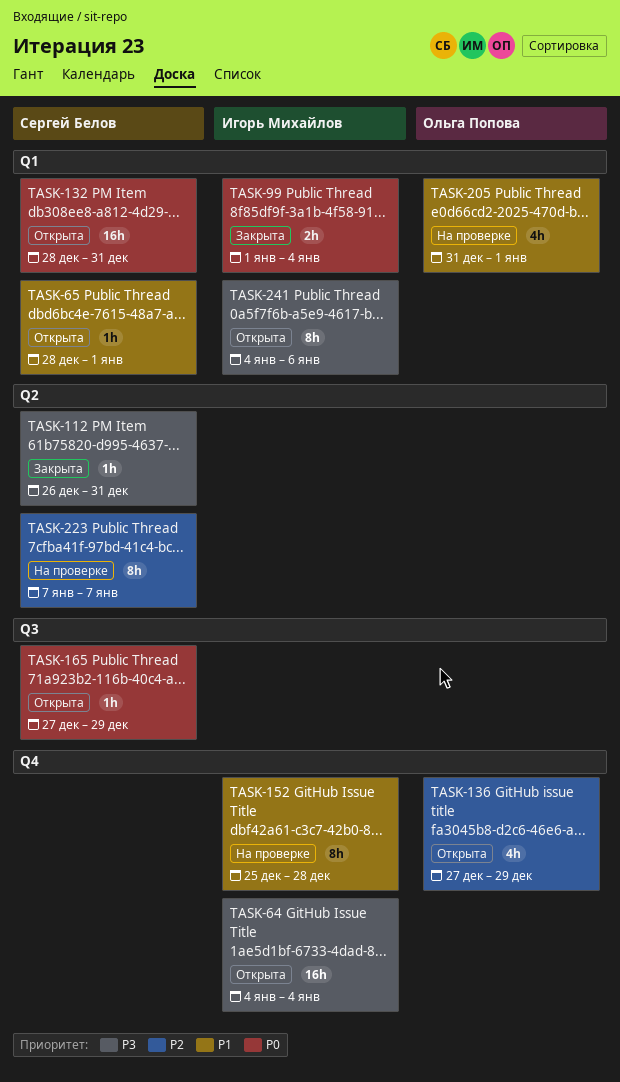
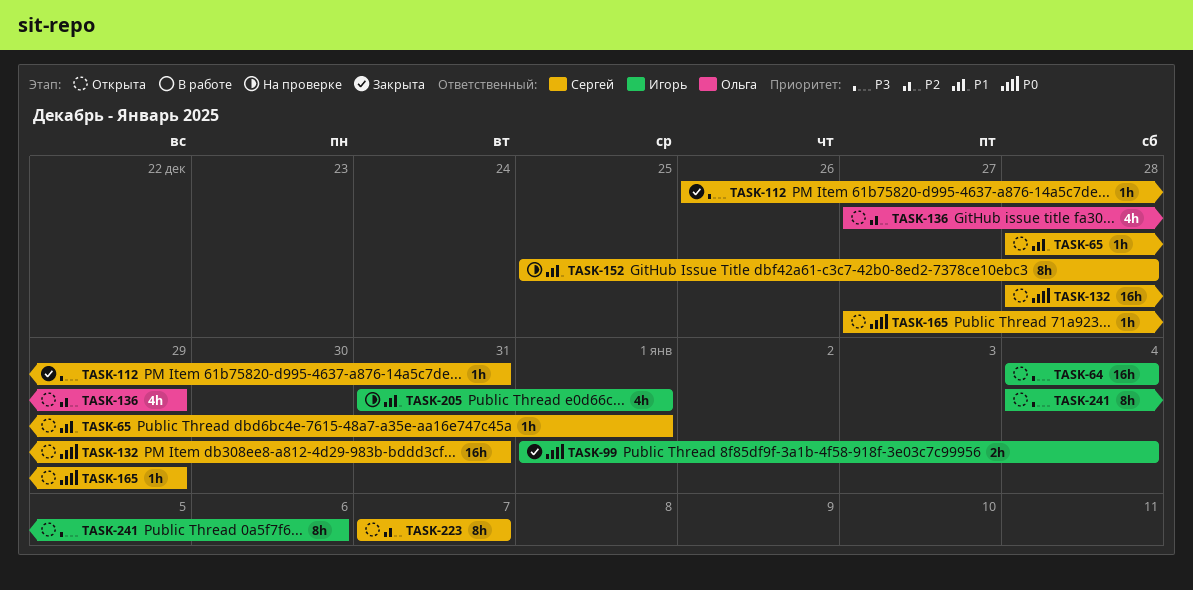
TASK-152, owner: Игорь Михайлов -> Сергей Белов
TASK-205, owner: Ольга Попова -> Игорь Михайлов
TASK-223, status: На проверке -> Открыта

